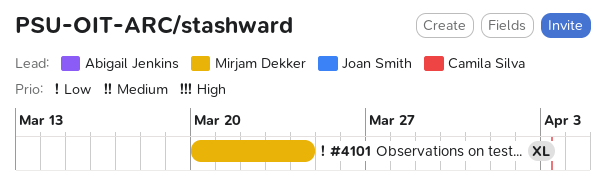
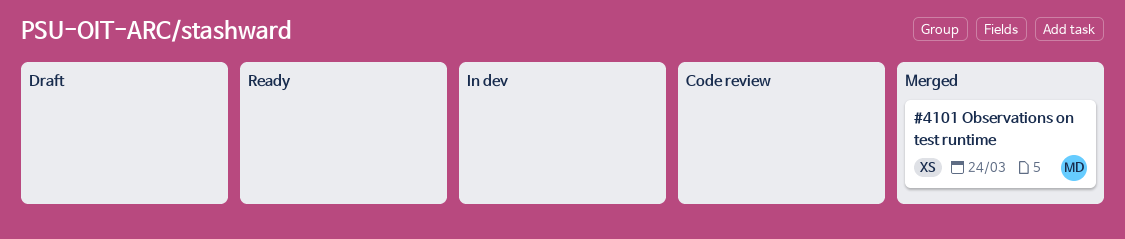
#4101, estimate: XL -> XS

